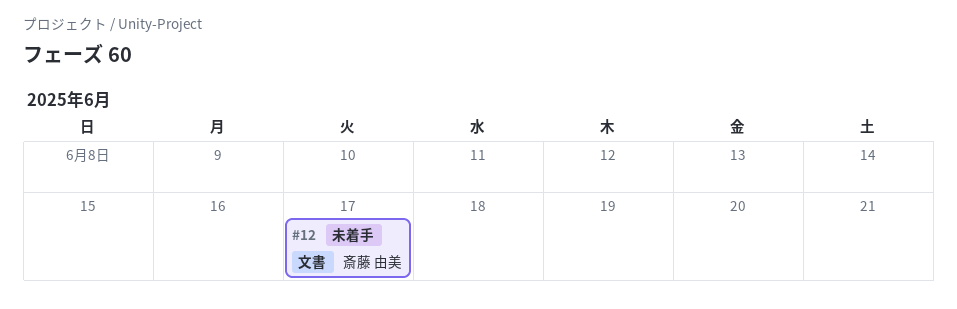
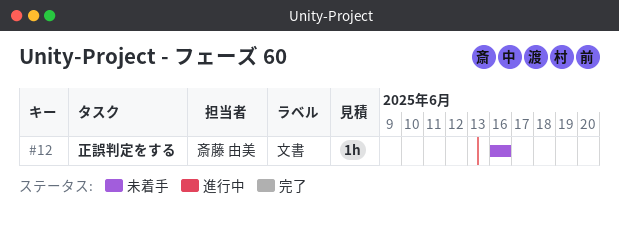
#12, due: Jun 17 -> Jun 16

